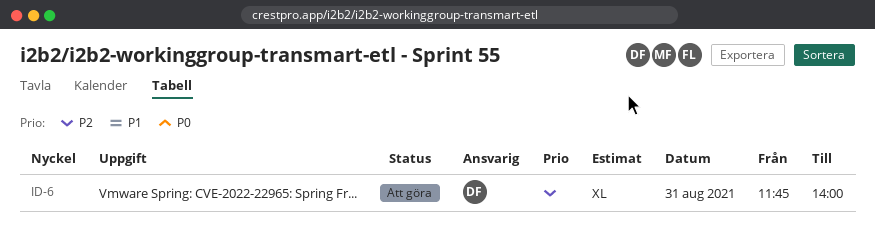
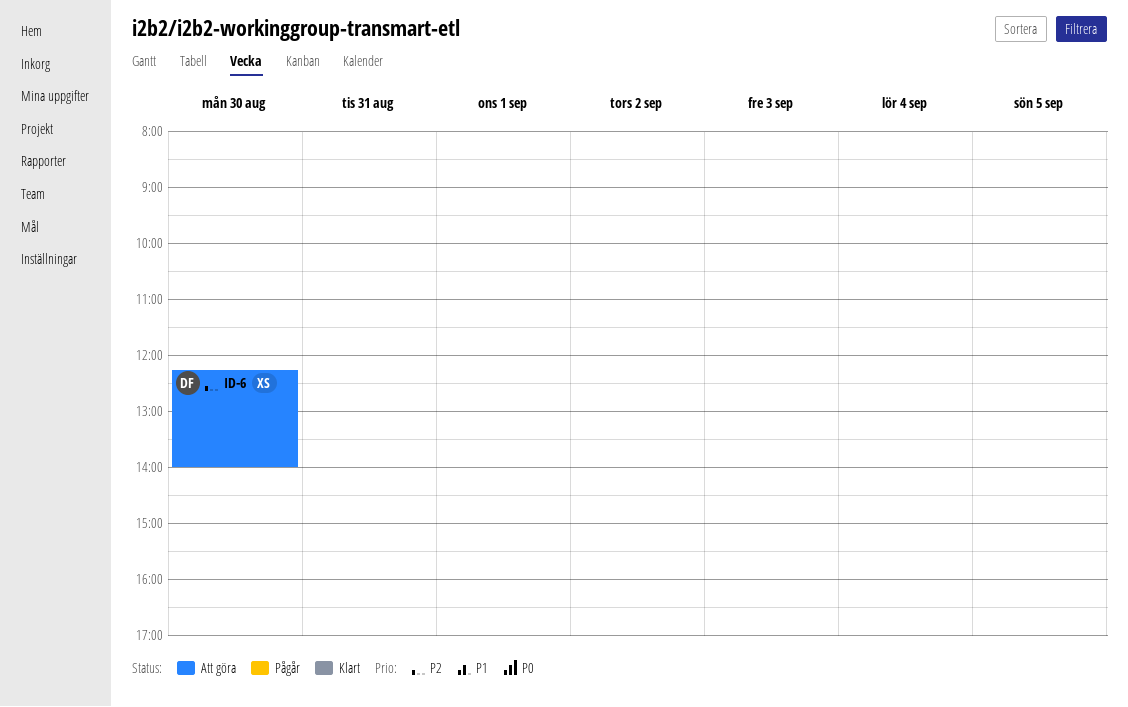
ID-6, estimate: XL -> XS
ID-6, day: Aug 31 -> Aug 30
ID-6, begins: 11:45 -> 12:15

